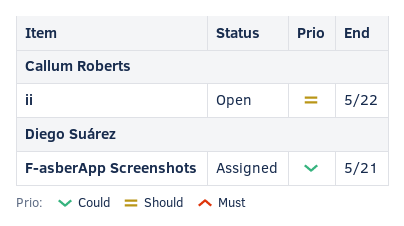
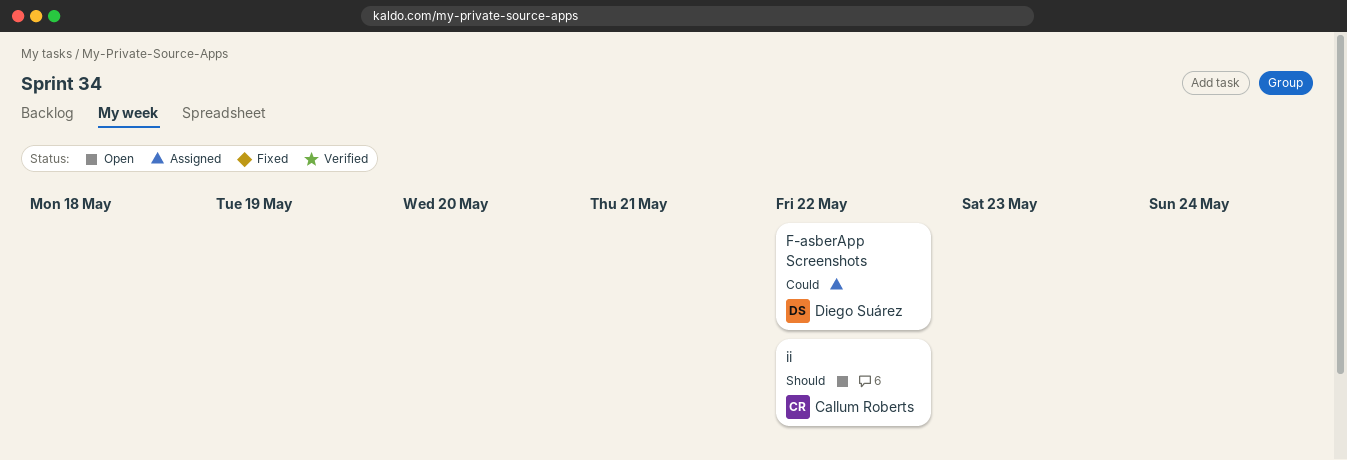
F-asberApp Screenshots, due: May 21 -> May 22

